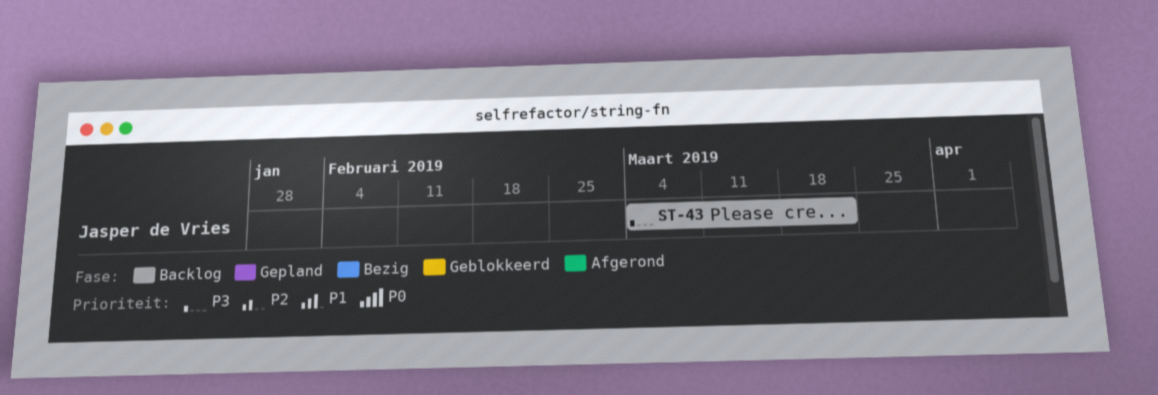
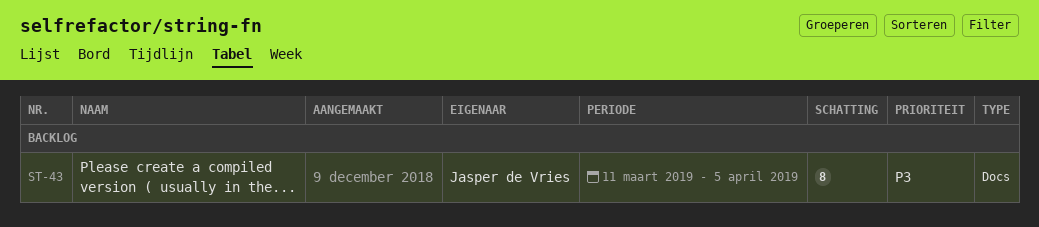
ST-43, start: Mar 4 -> Mar 11
ST-43, due: Mar 22 -> Apr 5

